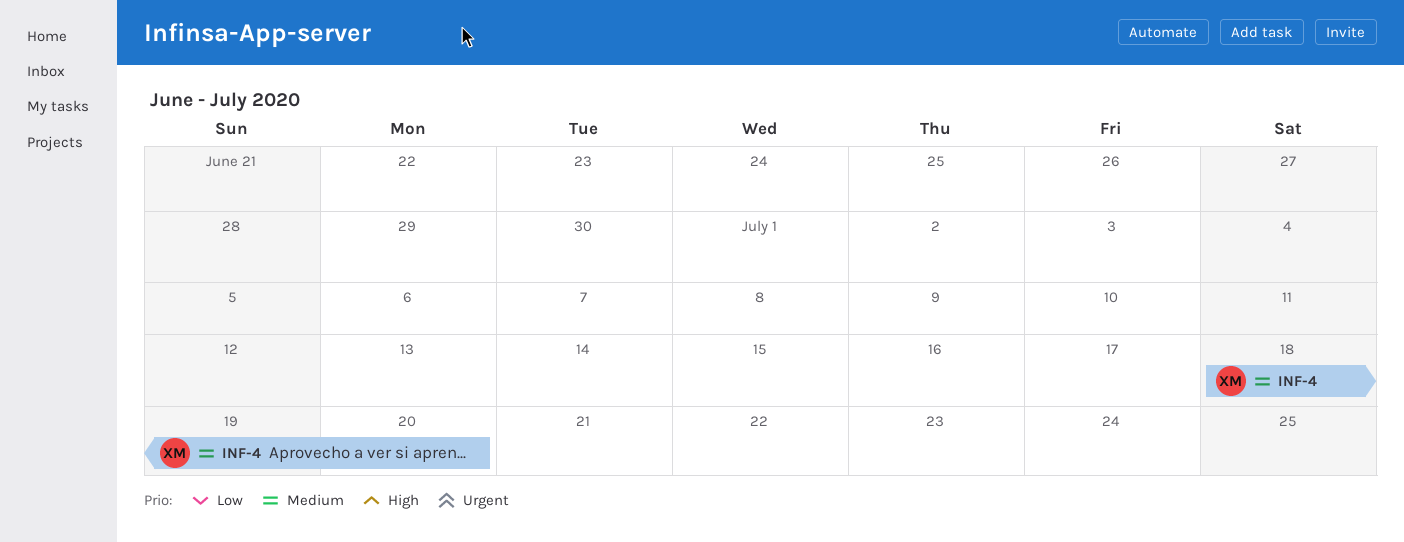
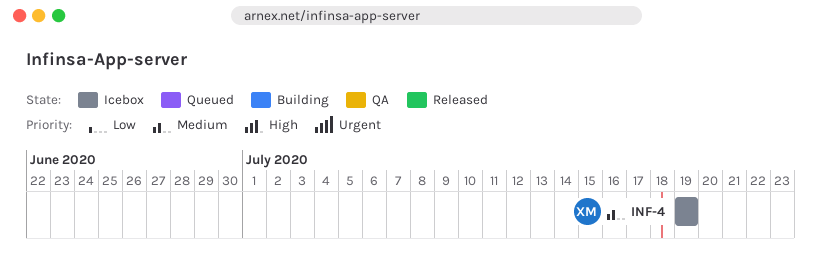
INF-4, start: Jul 18 -> Jul 19
INF-4, due: Jul 20 -> Jul 19

